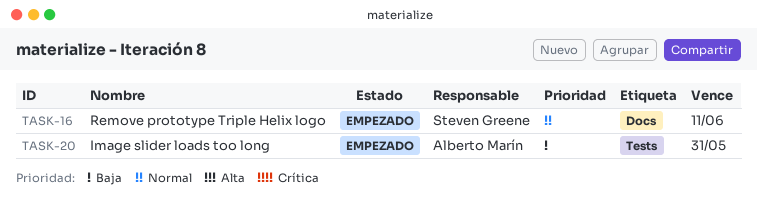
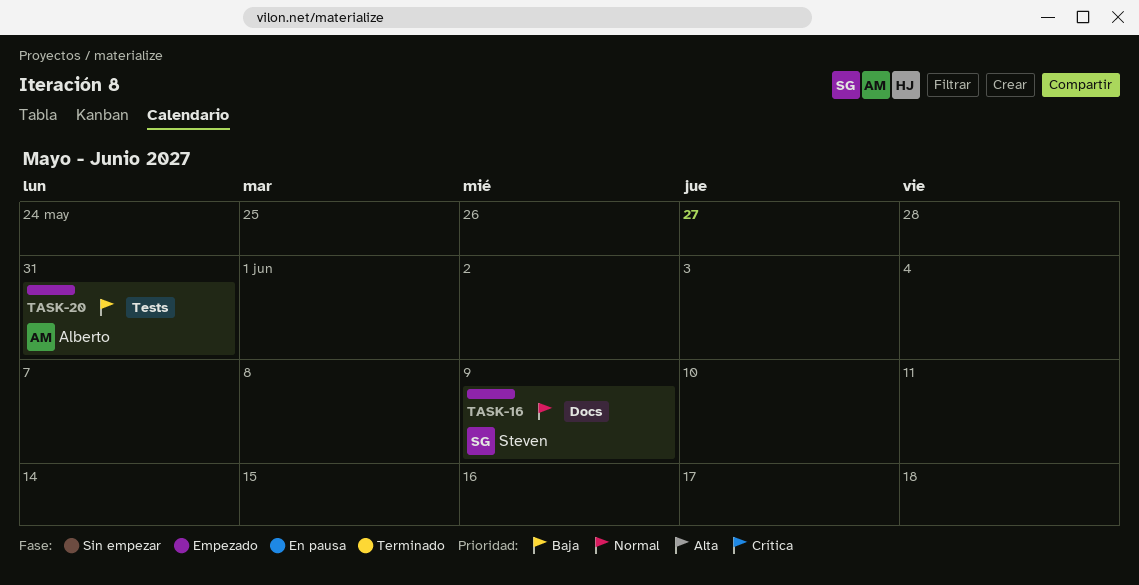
TASK-16, due: Jun 11 -> Jun 9

